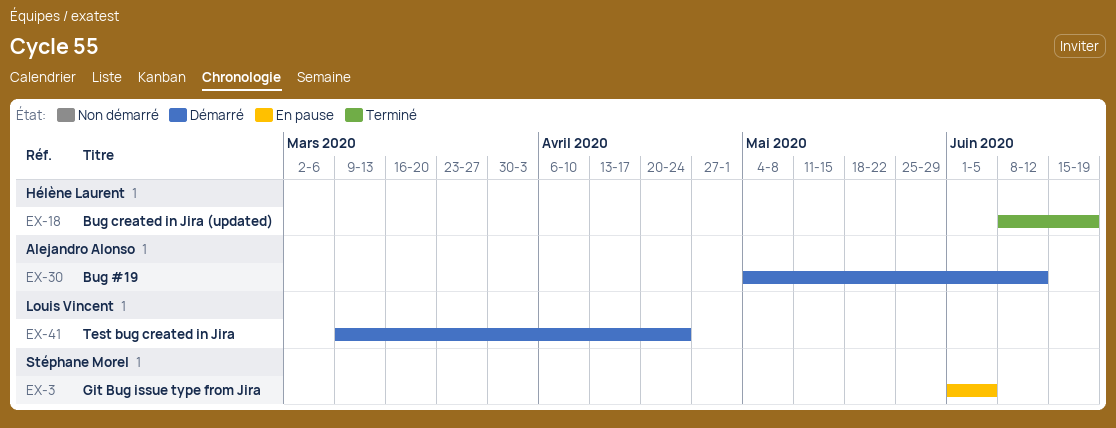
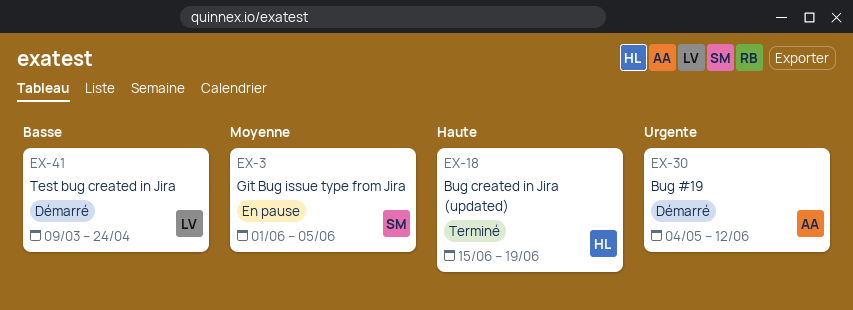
EX-18, start: Jun 8 -> Jun 15

